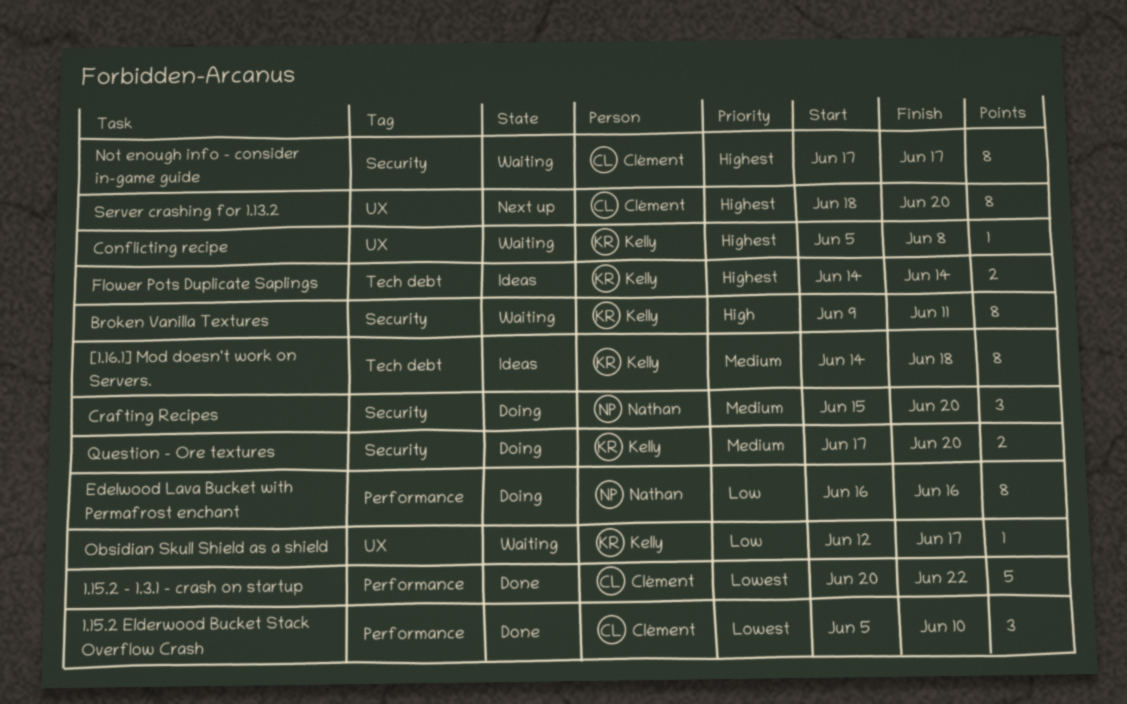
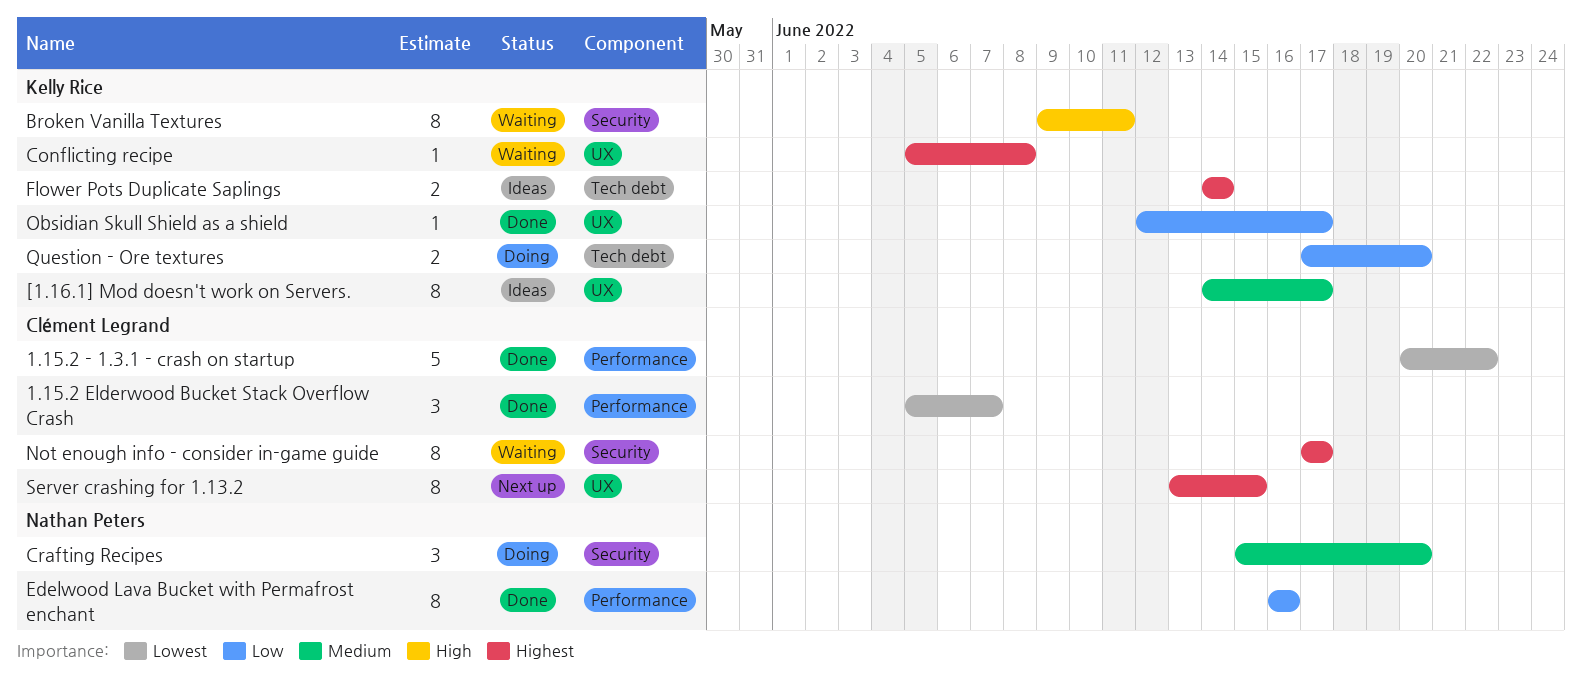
1.15.2 Elderwood Bucket Stack Overflow Crash, due: Jun 10 -> Jun 7
[1.16.1] Mod doesn't work on Servers., label: Tech debt -> UX
[1.16.1] Mod doesn't work on Servers., due: Jun 18 -> Jun 17
Edelwood Lava Bucket with Permafrost enchant, status: Doing -> Done
Obsidian Skull Shield as a shield, status: Waiting -> Done
Question - Ore textures, priority: Medium -> Low
Question - Ore textures, label: Security -> Tech debt
Server crashing for 1.13.2, start: Jun 18 -> Jun 13
Server crashing for 1.13.2, due: Jun 20 -> Jun 15

